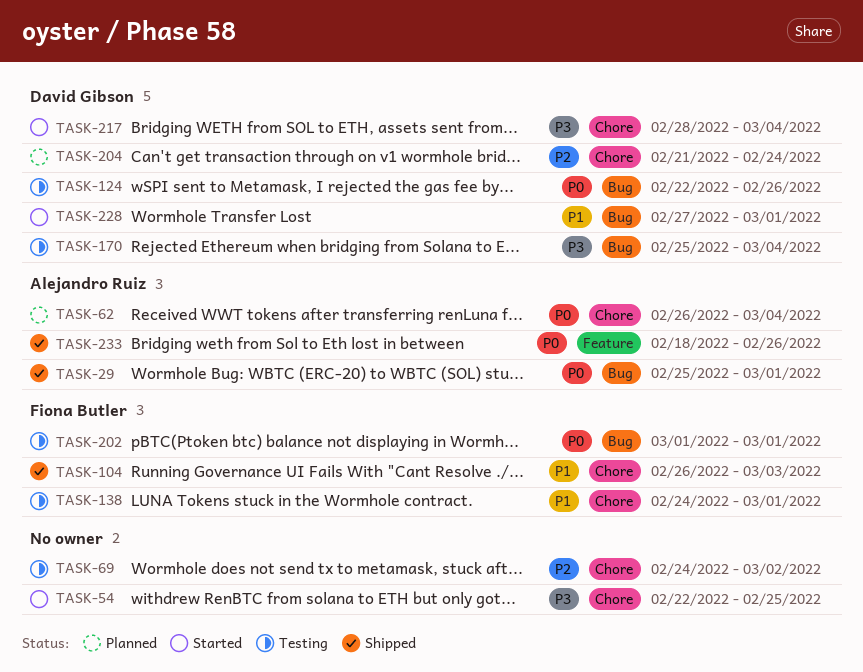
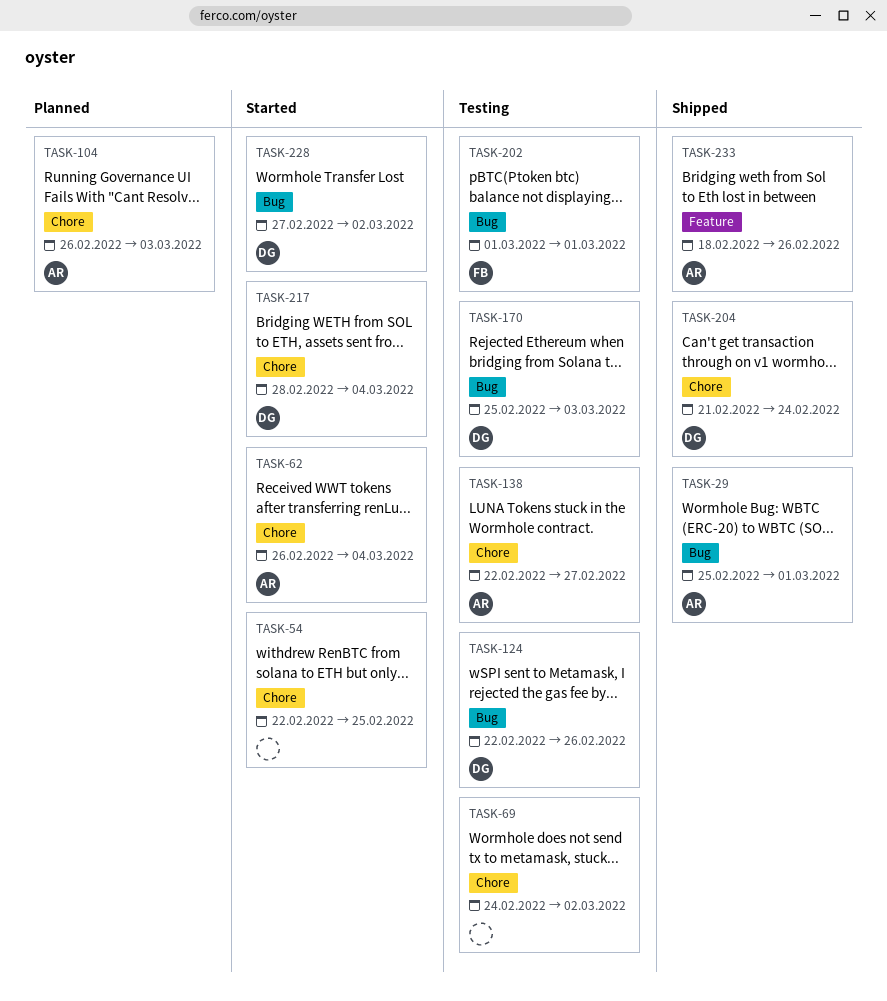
TASK-62, status: Planned -> Started
TASK-104, status: Shipped -> Planned
TASK-104, owner: Fiona Butler -> Alejandro Ruiz
TASK-138, owner: Fiona Butler -> Alejandro Ruiz
TASK-138, start: Feb 24 -> Feb 22
TASK-138, due: Mar 1 -> Feb 27
TASK-170, due: Mar 4 -> Mar 3
TASK-204, status: Planned -> Shipped
TASK-228, due: Mar 1 -> Mar 2

